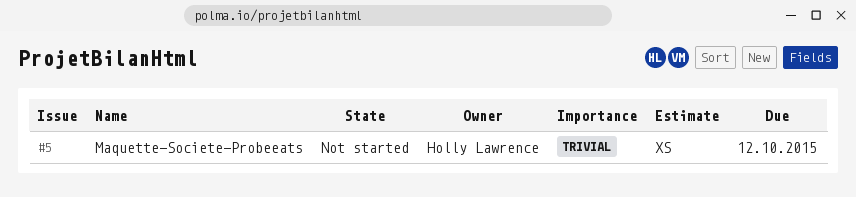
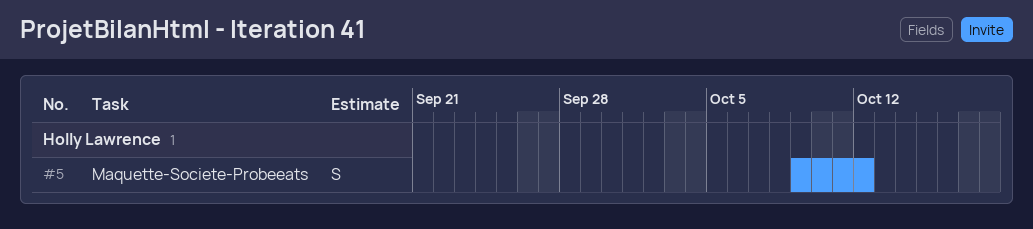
#5, estimate: XS -> S

